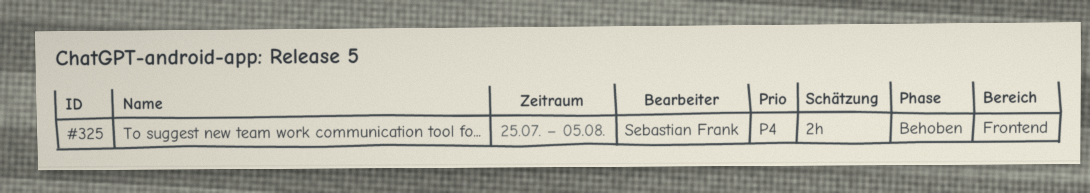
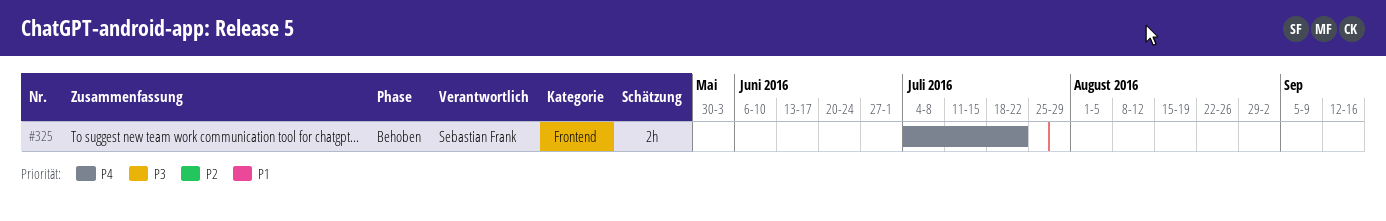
#325, start: Jul 25 -> Jul 4
#325, due: Aug 5 -> Jul 22

